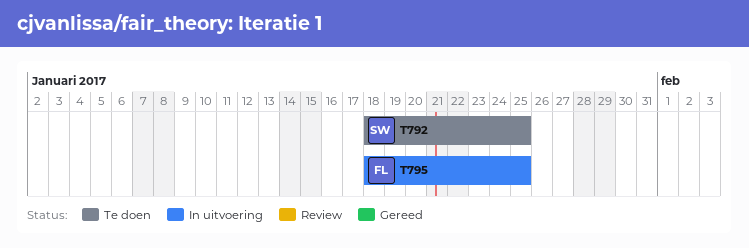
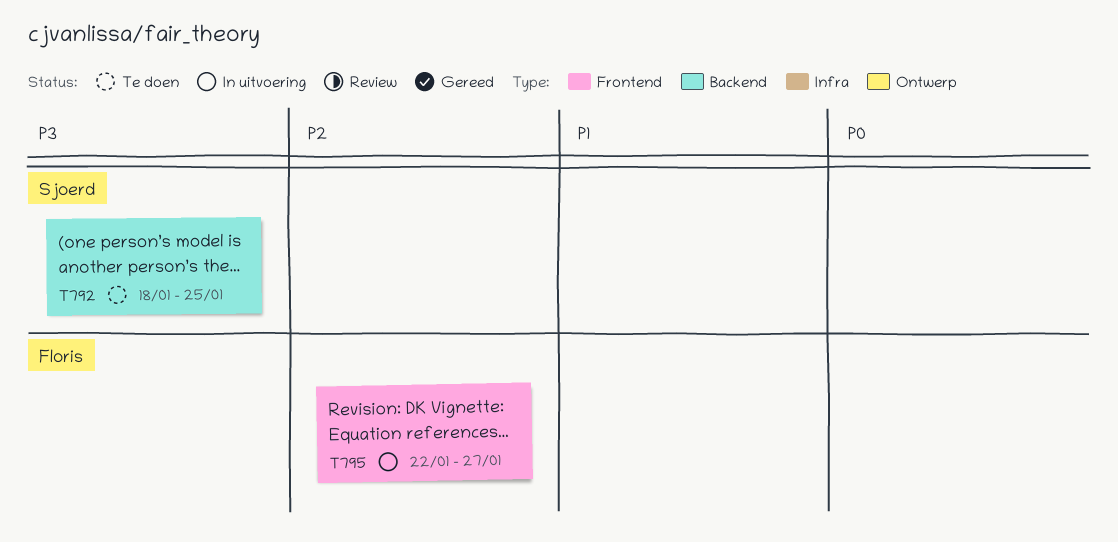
T795, start: Jan 18 -> Jan 22
T795, due: Jan 25 -> Jan 27

